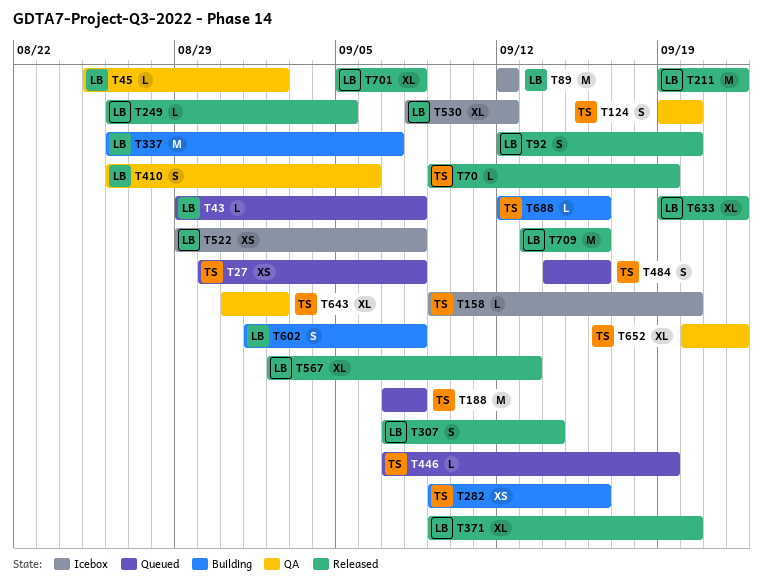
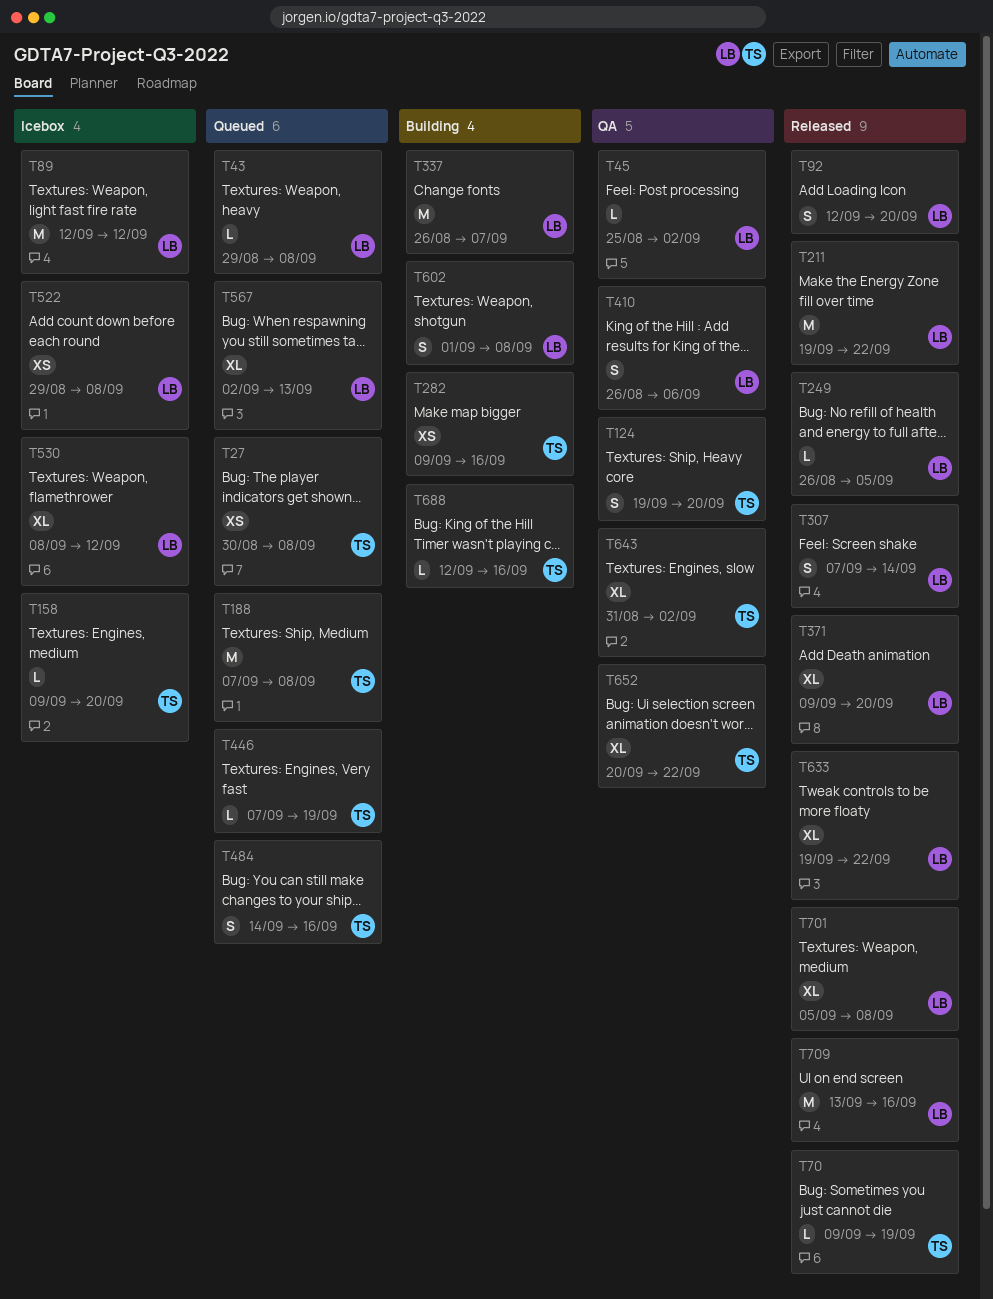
T567, status: Released -> Queued

